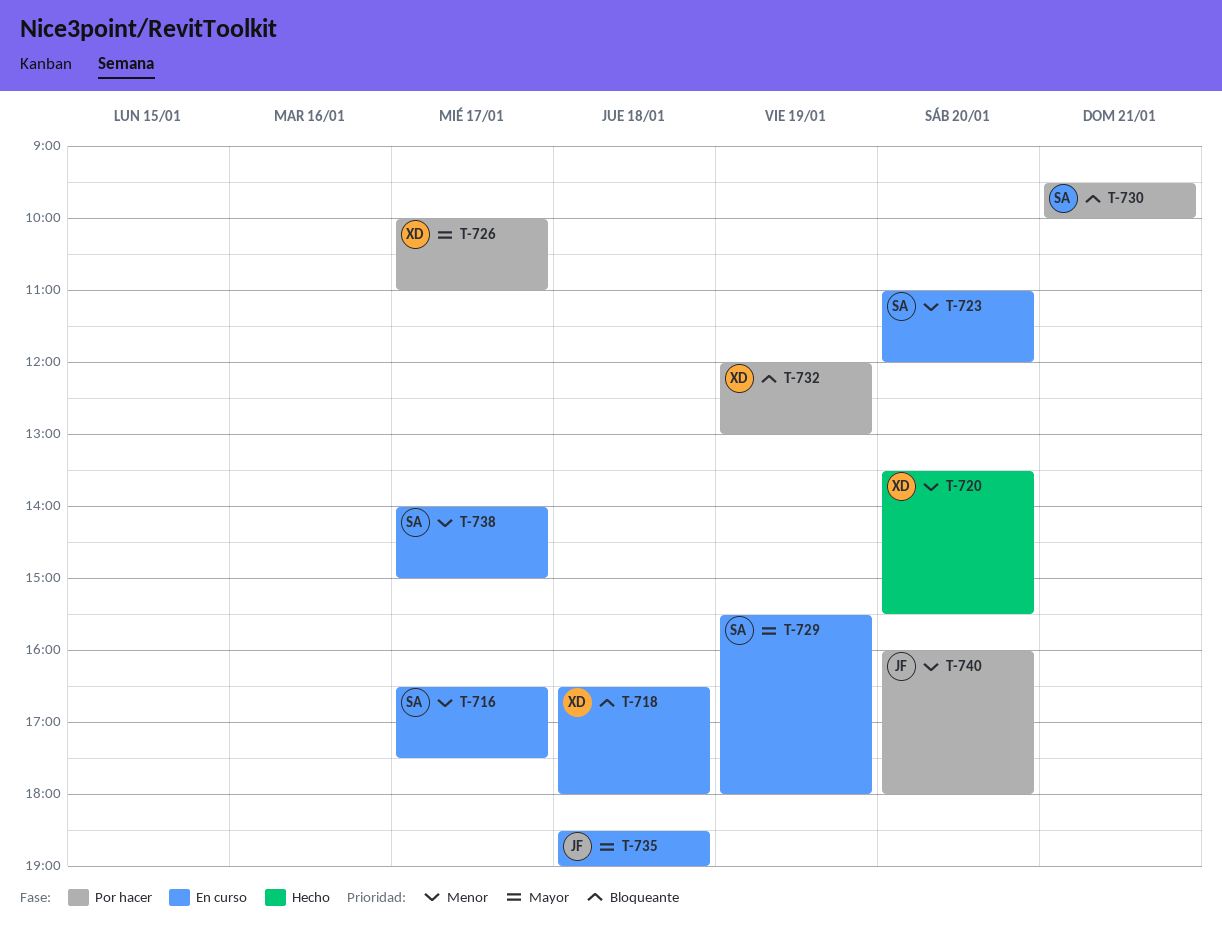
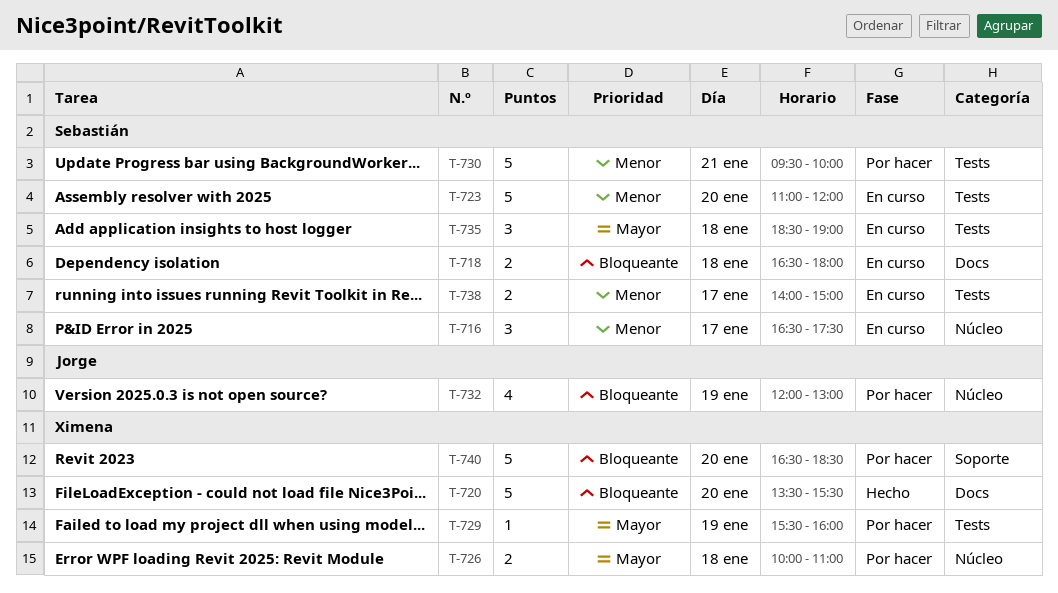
T-718, owner: Ximena -> Sebastián
T-720, priority: Menor -> Bloqueante
T-726, day: Jan 17 -> Jan 18
T-729, status: En curso -> Por hacer
T-729, owner: Sebastián -> Ximena
T-729, ends: 18:00 -> 16:00
T-730, priority: Bloqueante -> Menor
T-732, owner: Ximena -> Jorge
T-735, owner: Jorge -> Sebastián
T-740, owner: Jorge -> Ximena
T-740, priority: Menor -> Bloqueante
T-740, begins: 16:00 -> 16:30
T-740, ends: 18:00 -> 18:30

